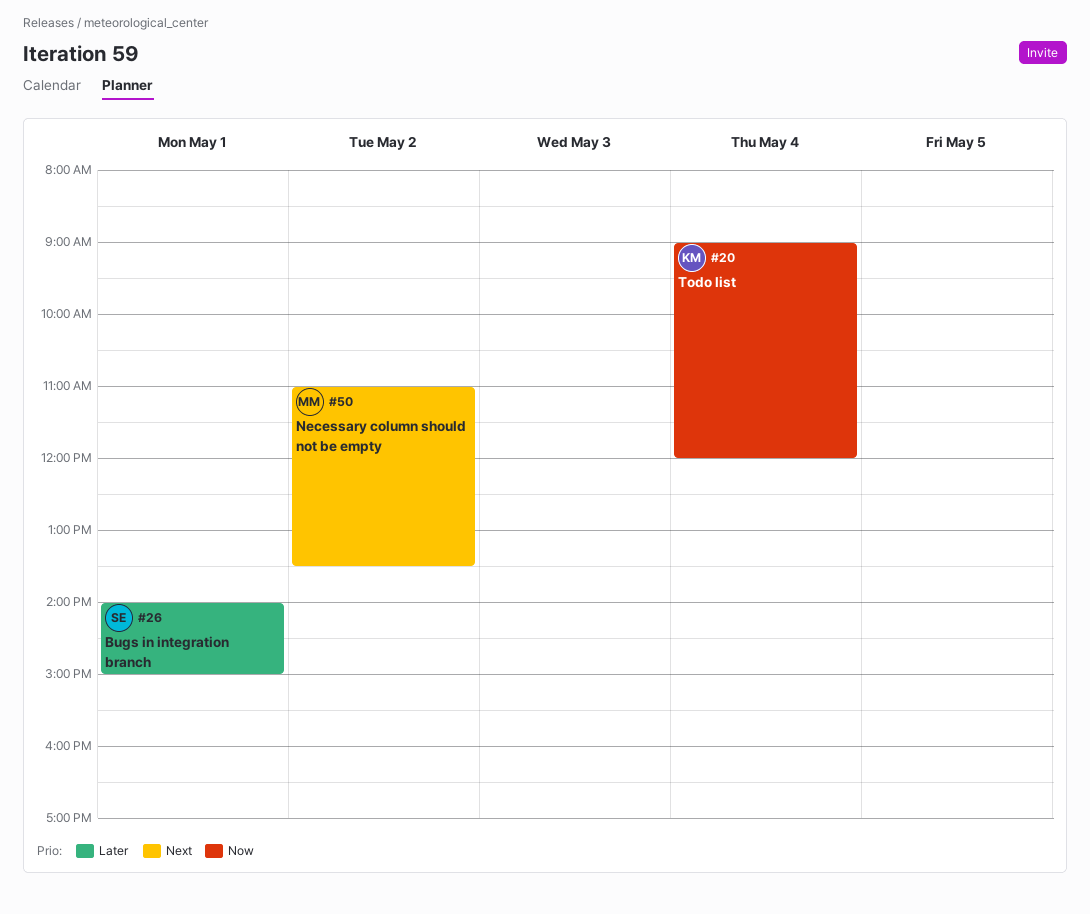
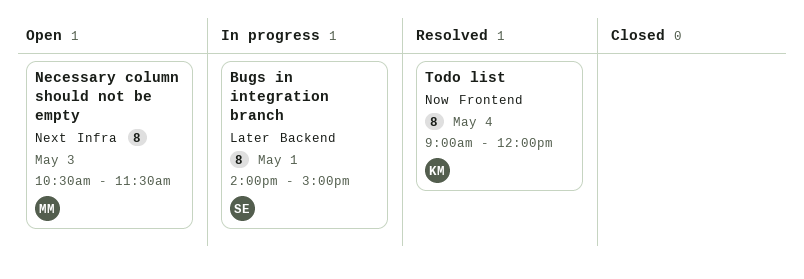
Necessary column should not be empty, day: May 2 -> May 3
Necessary column should not be empty, begins: 11:00 -> 10:30
Necessary column should not be empty, ends: 13:30 -> 11:30

